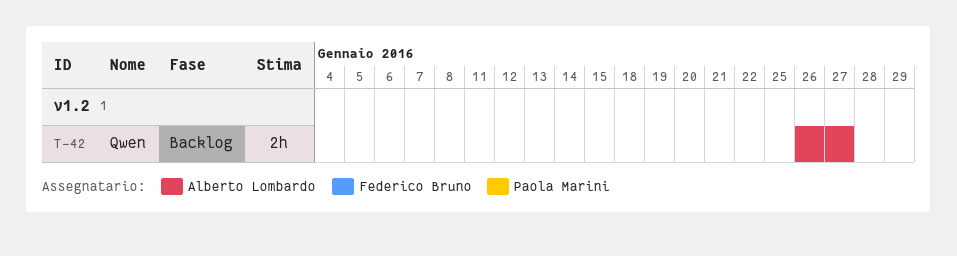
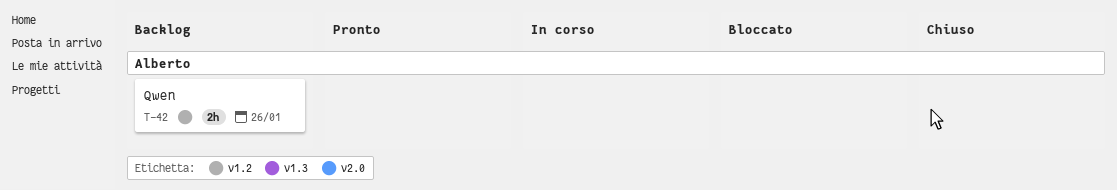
T-42, due: Jan 27 -> Jan 26

